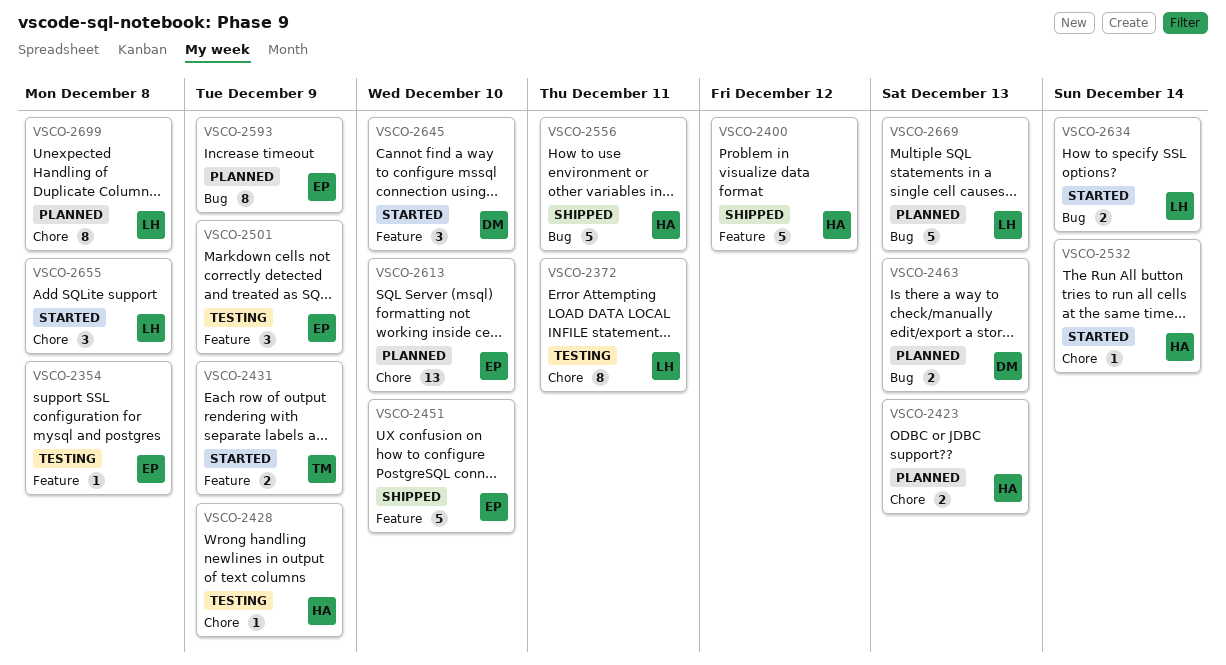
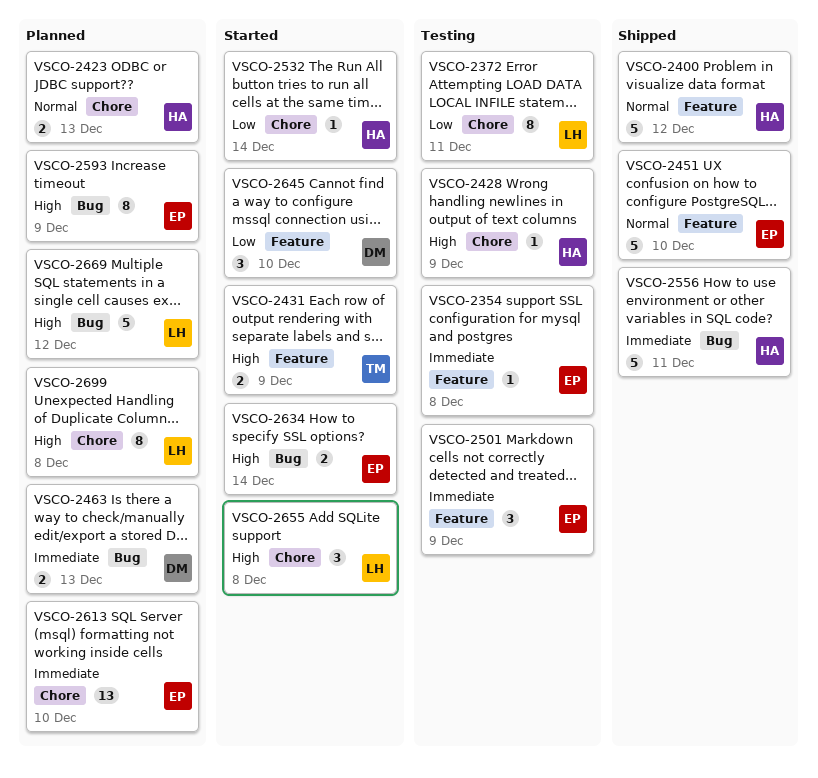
VSCO-2634, owner: LH -> EP
VSCO-2669, due: Dec 13 -> Dec 12

